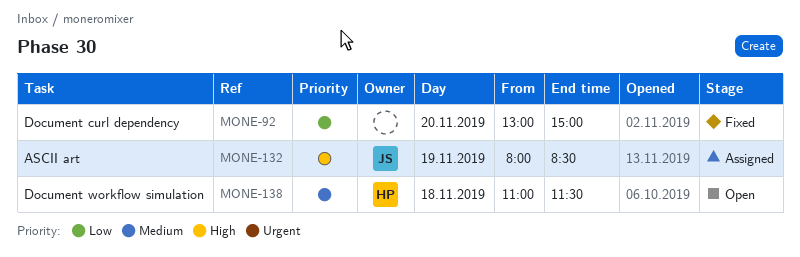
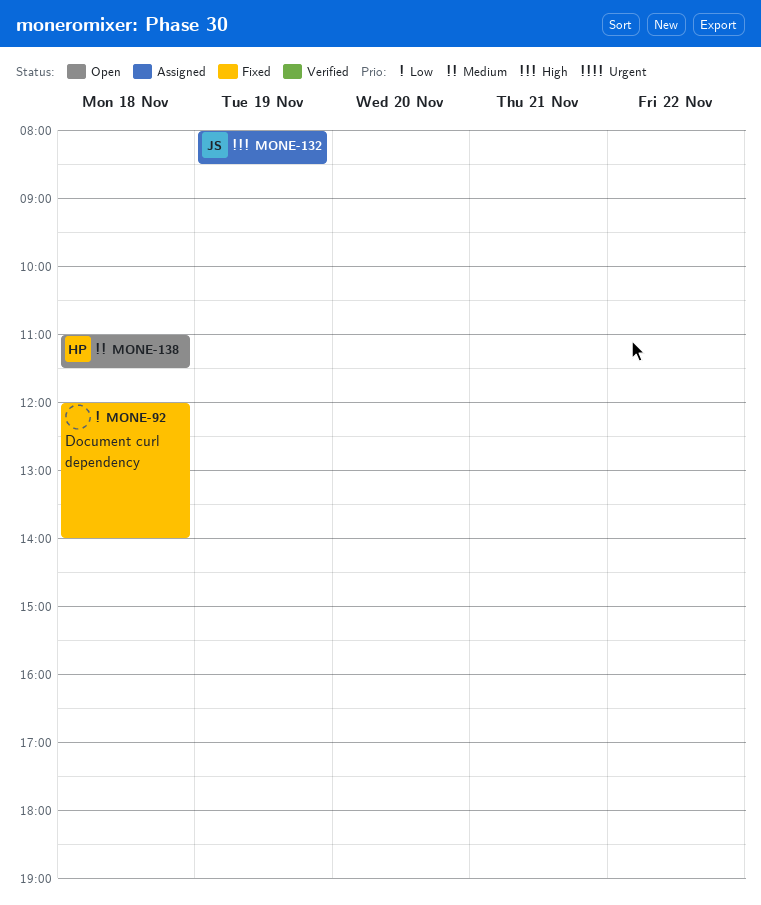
MONE-92, day: Nov 20 -> Nov 18
MONE-92, begins: 13:00 -> 12:00
MONE-92, ends: 15:00 -> 14:00

